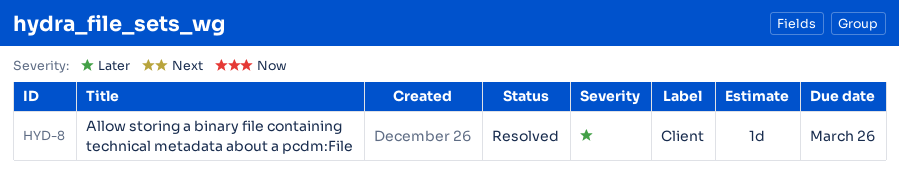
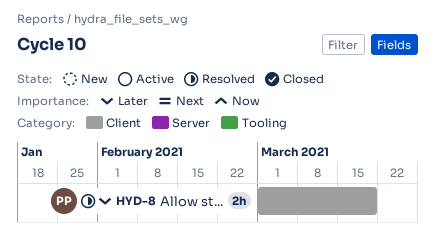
HYD-8, estimate: 1d -> 2h
HYD-8, due: Mar 26 -> Mar 19

